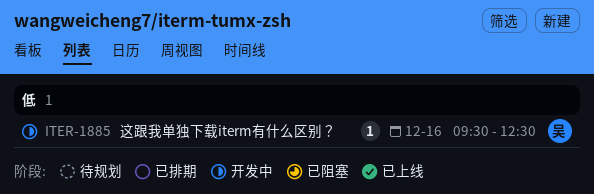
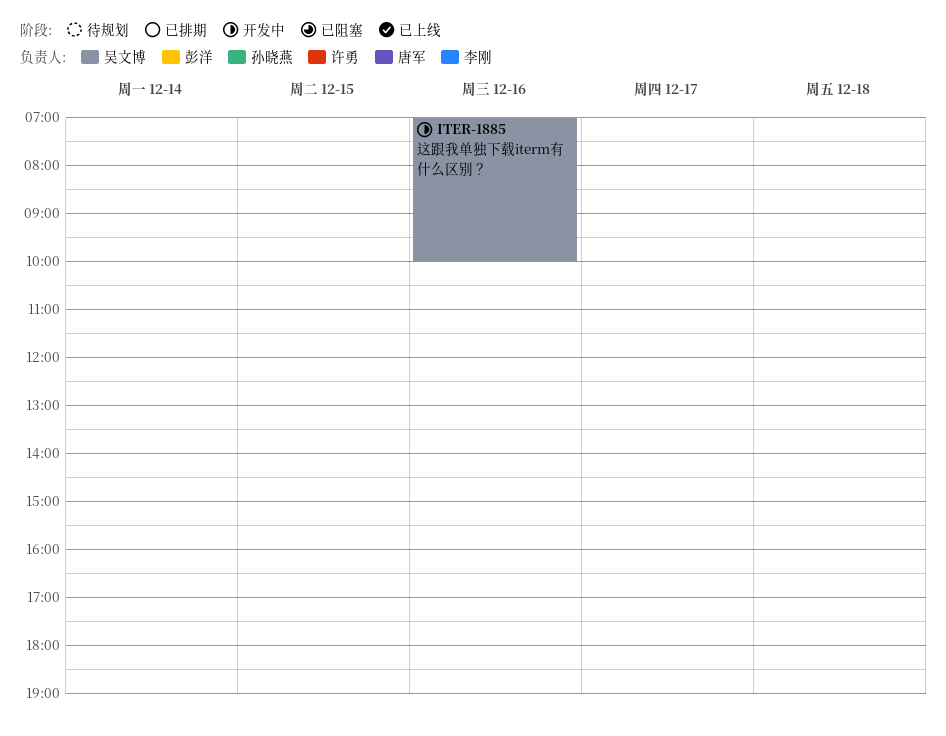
ITER-1885, begins: 09:30 -> 07:00
ITER-1885, ends: 12:30 -> 10:00

